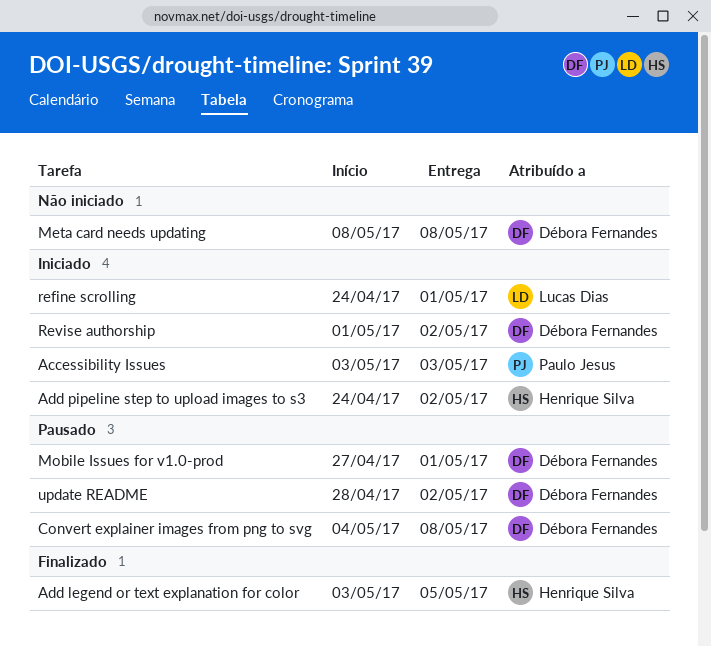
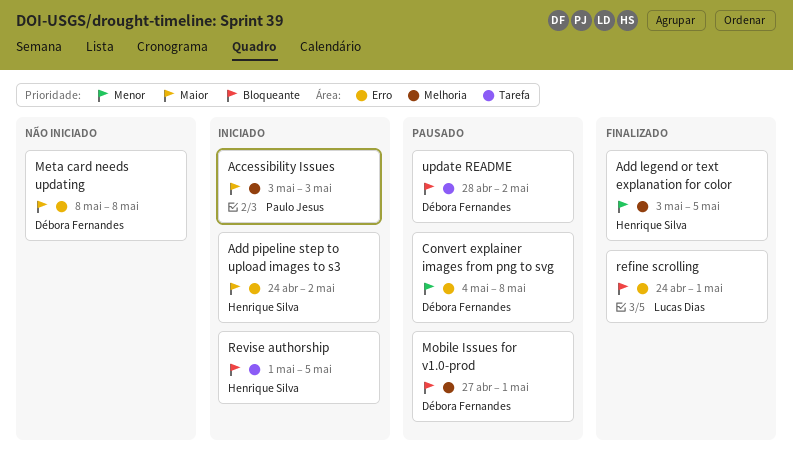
refine scrolling, status: Iniciado -> Finalizado
Revise authorship, owner: Débora Fernandes -> Henrique Silva
Revise authorship, due: May 2 -> May 5

